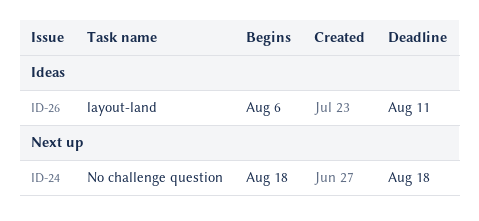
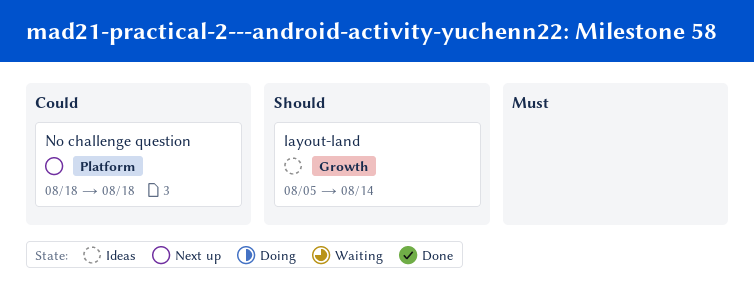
layout-land, start: Aug 6 -> Aug 5
layout-land, due: Aug 11 -> Aug 14

